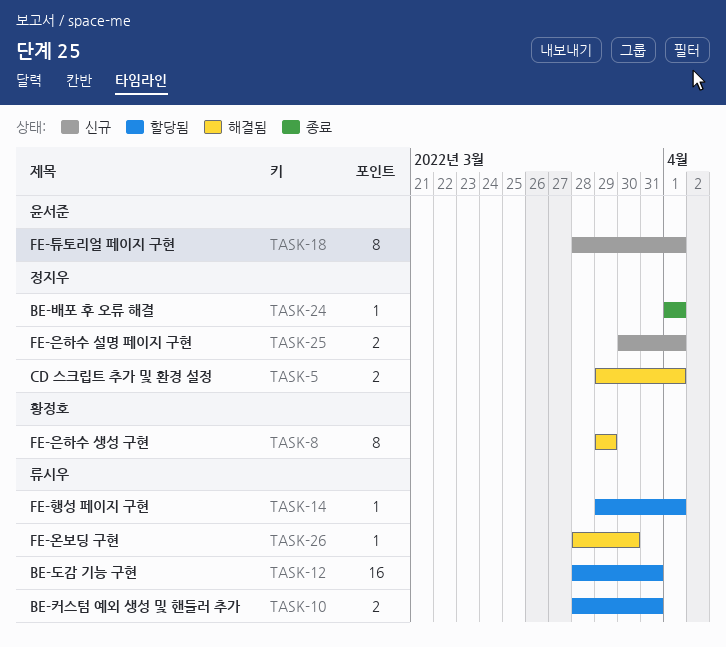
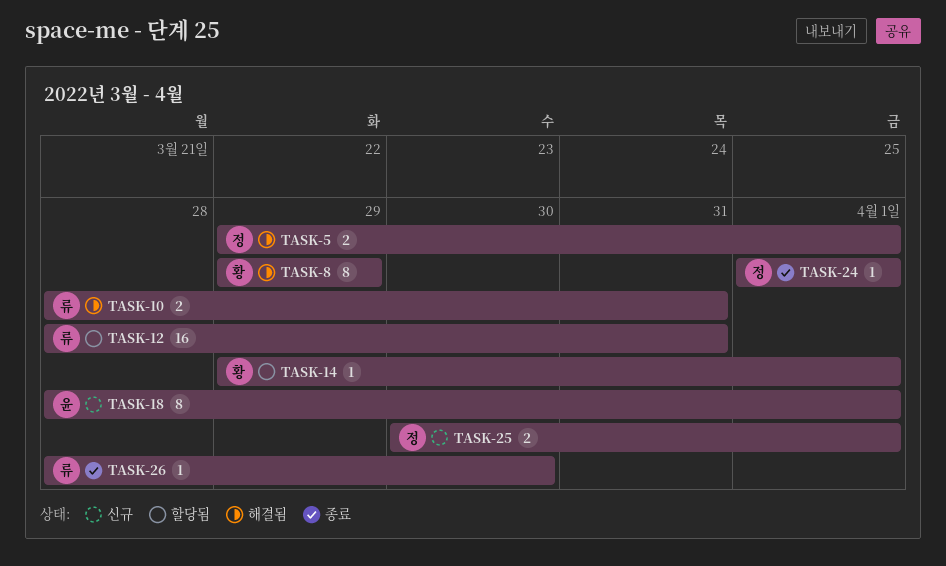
TASK-10, status: 할당됨 -> 해결됨
TASK-14, owner: 류시우 -> 황정호
TASK-26, status: 해결됨 -> 종료

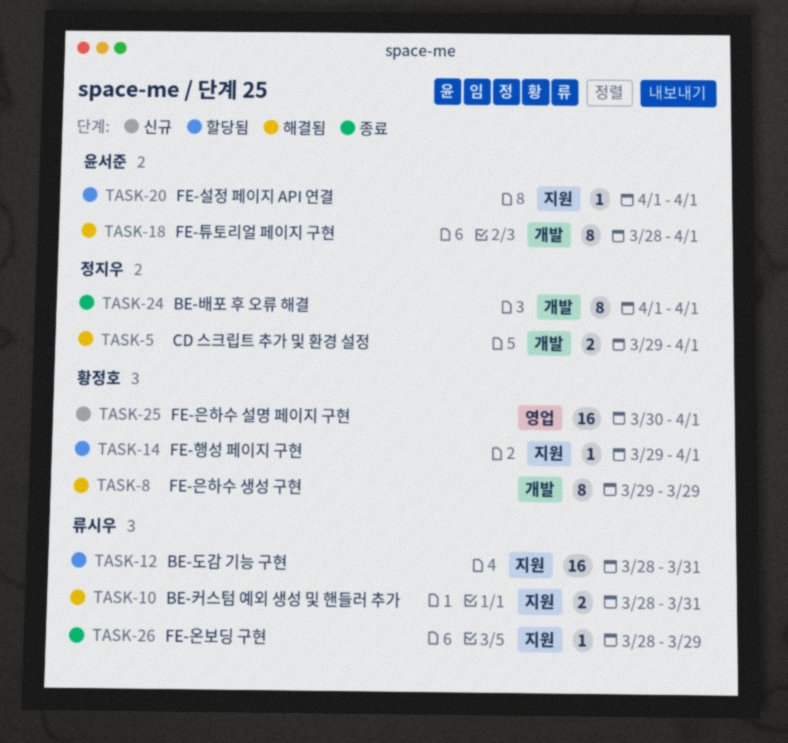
TASK-18, status: 신규 -> 해결됨
TASK-20: none -> present
TASK-24, estimate: 1 -> 8
TASK-25, owner: 정지우 -> 황정호
TASK-25, estimate: 2 -> 16
TASK-26, due: Mar 30 -> Mar 29

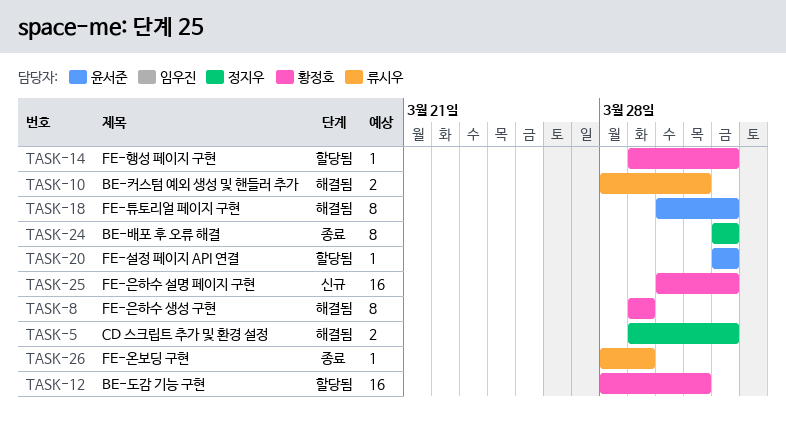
TASK-12, owner: 류시우 -> 황정호
TASK-18, start: Mar 28 -> Mar 30

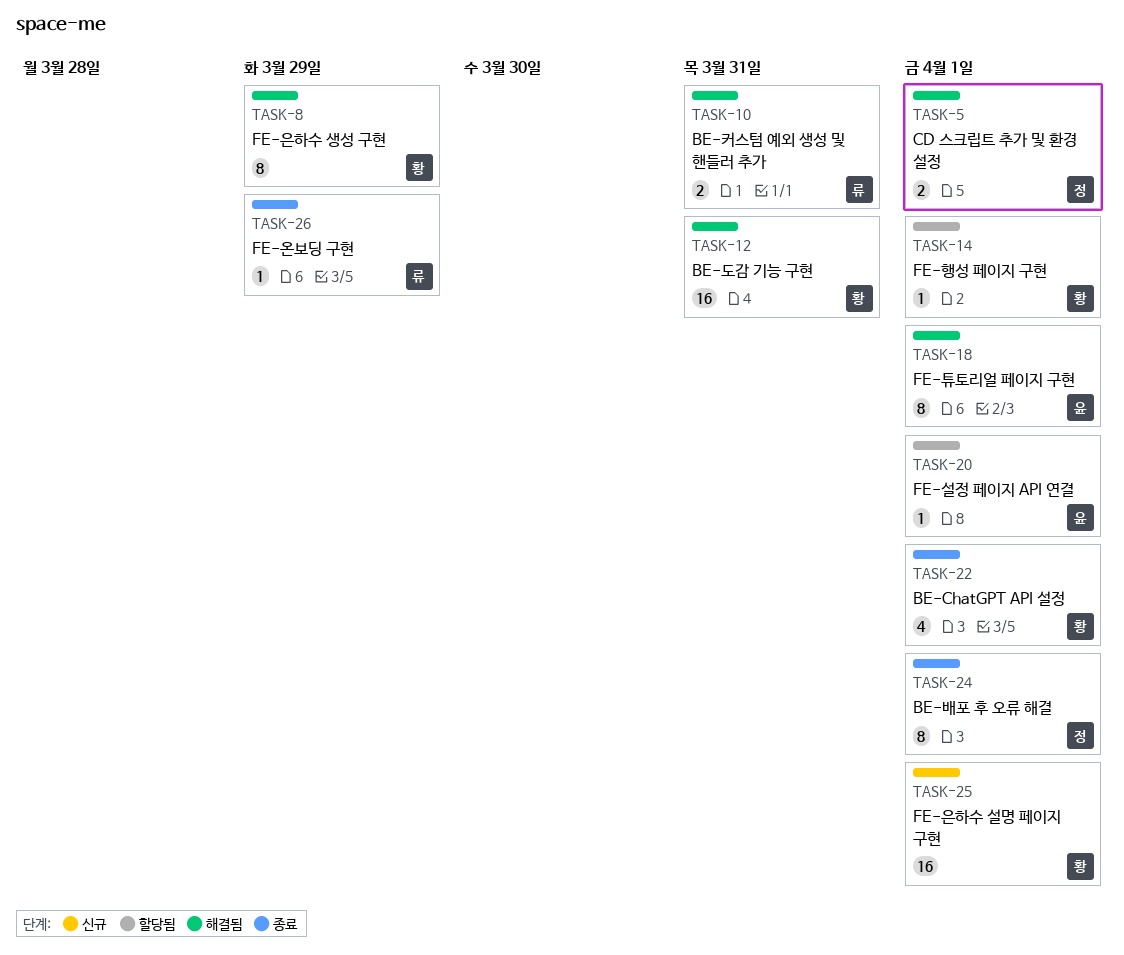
TASK-12, status: 할당됨 -> 해결됨
TASK-22: none -> present

